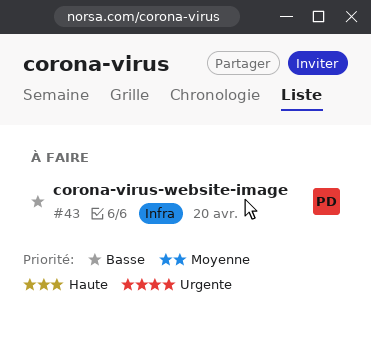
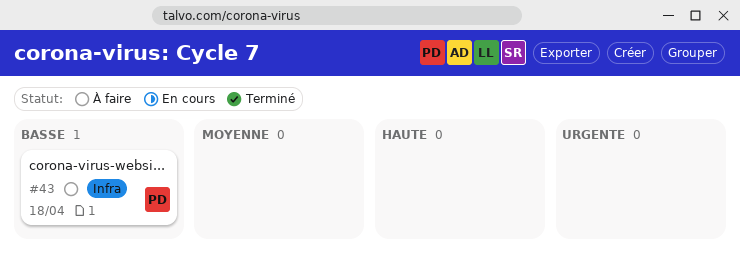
#43, due: Apr 20 -> Apr 18

